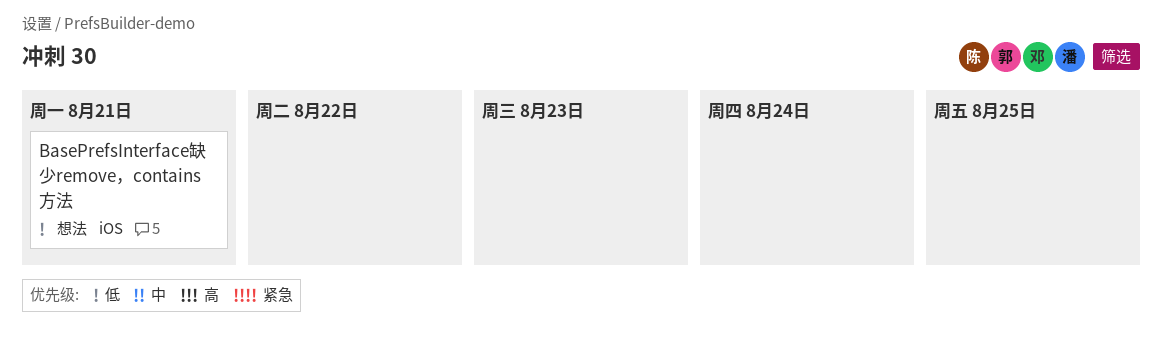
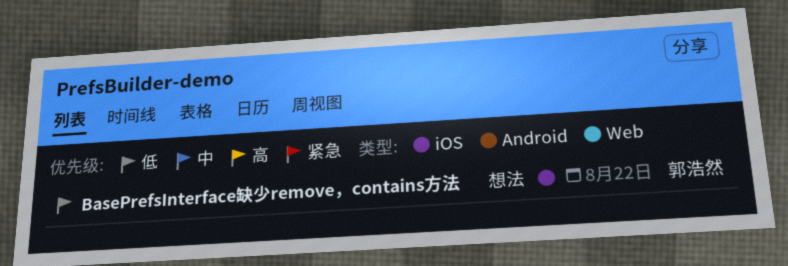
BasePrefsInterface缺少remove，contains方法, due: Aug 21 -> Aug 22

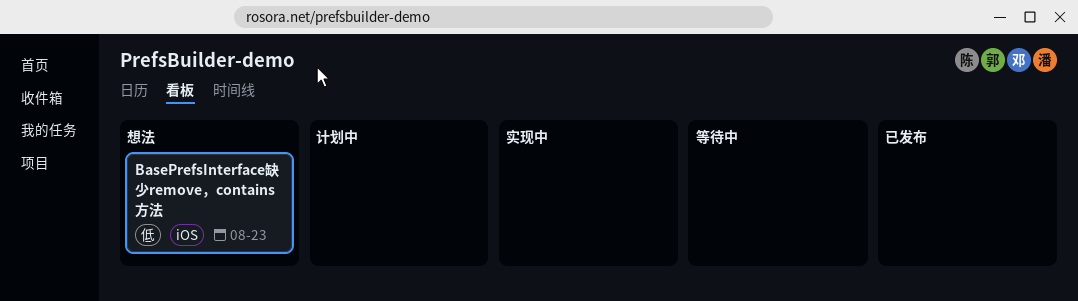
BasePrefsInterface缺少remove，contains方法, due: Aug 22 -> Aug 23

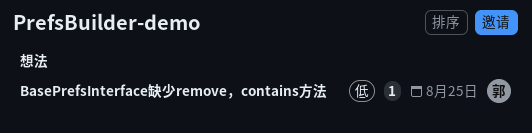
BasePrefsInterface缺少remove，contains方法, due: Aug 23 -> Aug 25

